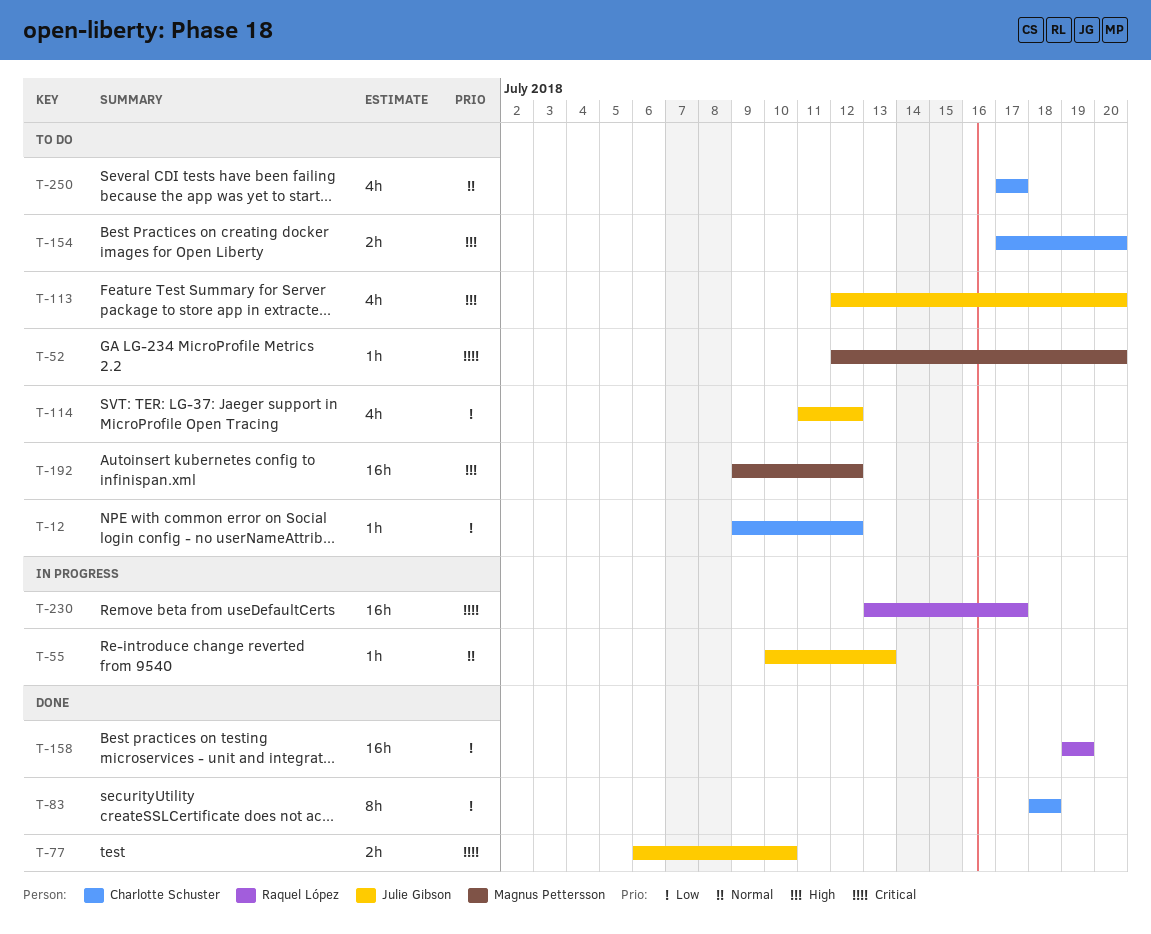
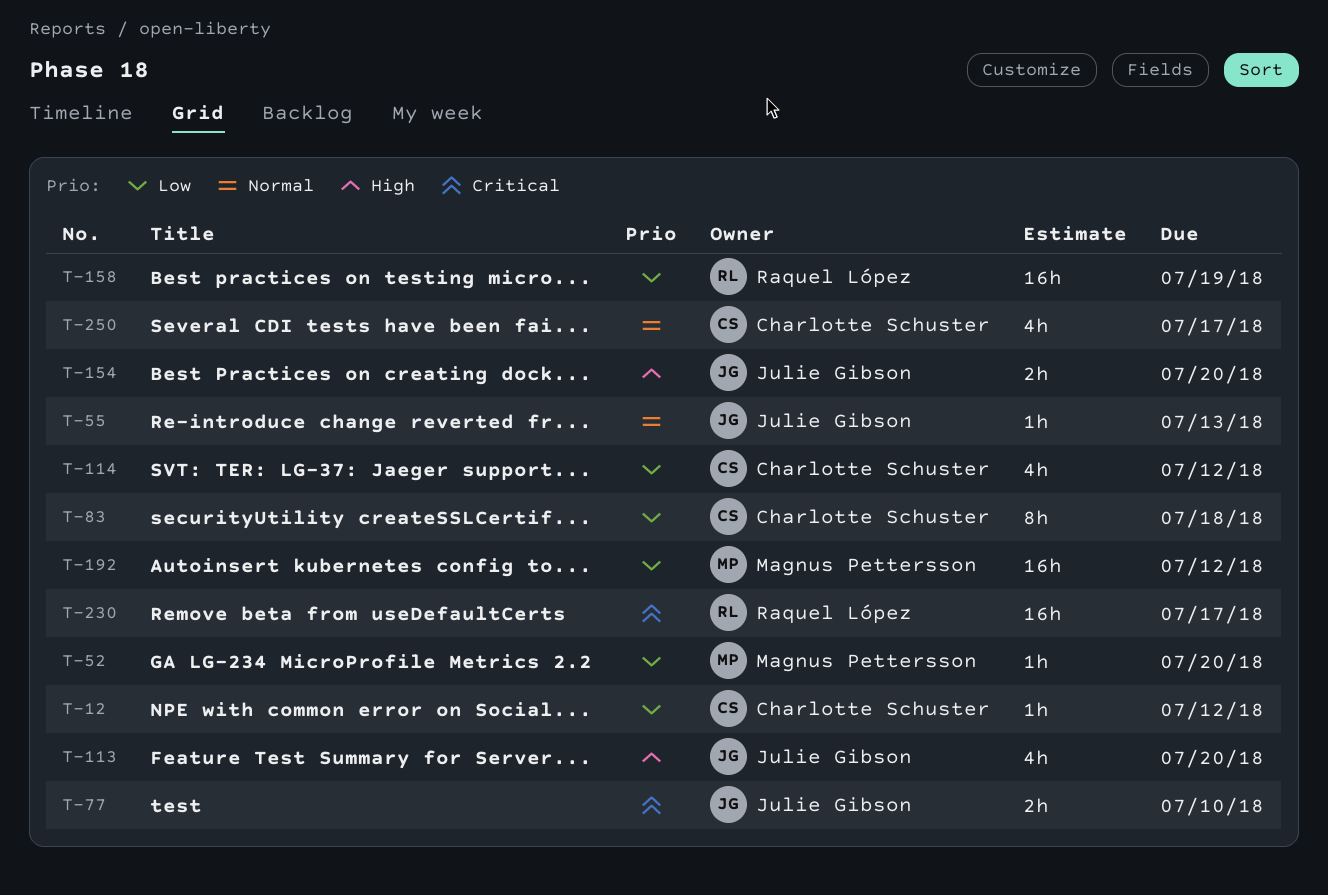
T-52, priority: Critical -> Low
T-114, owner: Julie Gibson -> Charlotte Schuster
T-154, owner: Charlotte Schuster -> Julie Gibson
T-192, priority: High -> Low

